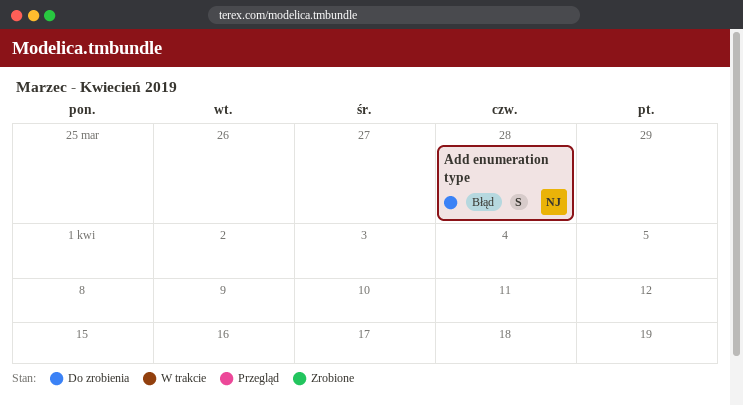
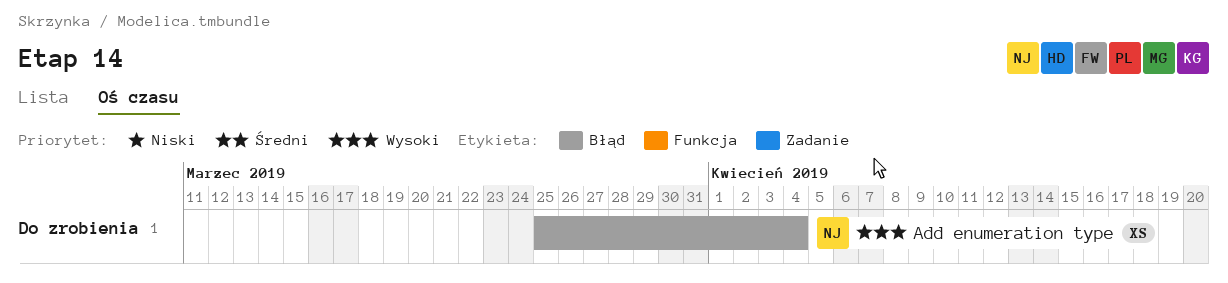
Add enumeration type, estimate: S -> XS
Add enumeration type, due: Mar 28 -> Apr 4

